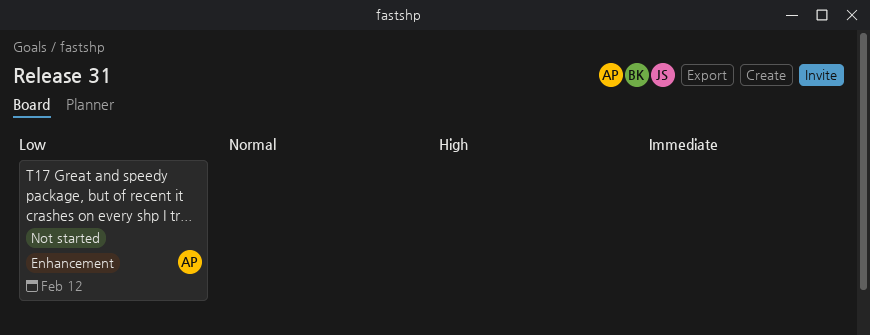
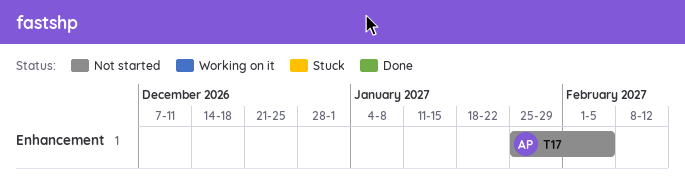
T17, due: Feb 12 -> Feb 5

